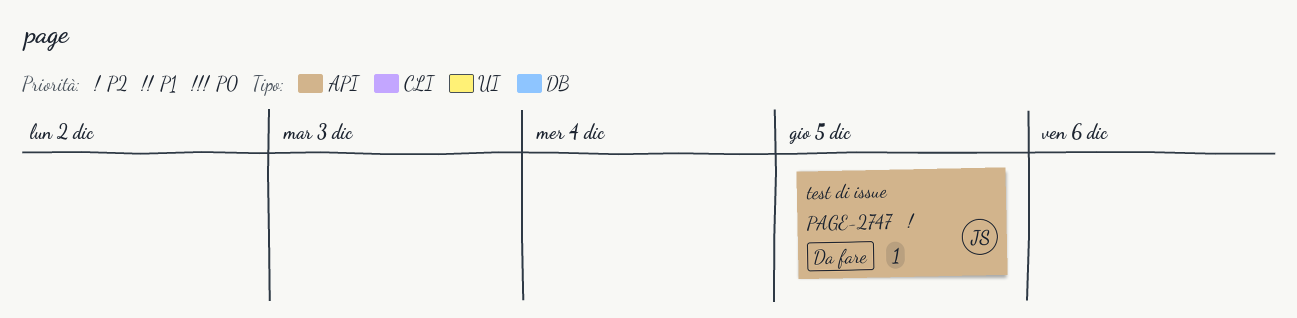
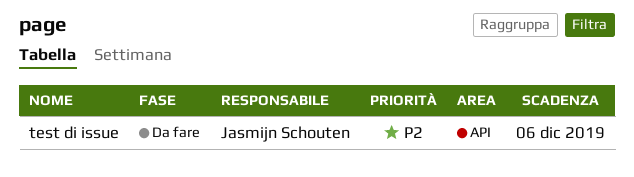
test di issue, due: Dec 5 -> Dec 6

